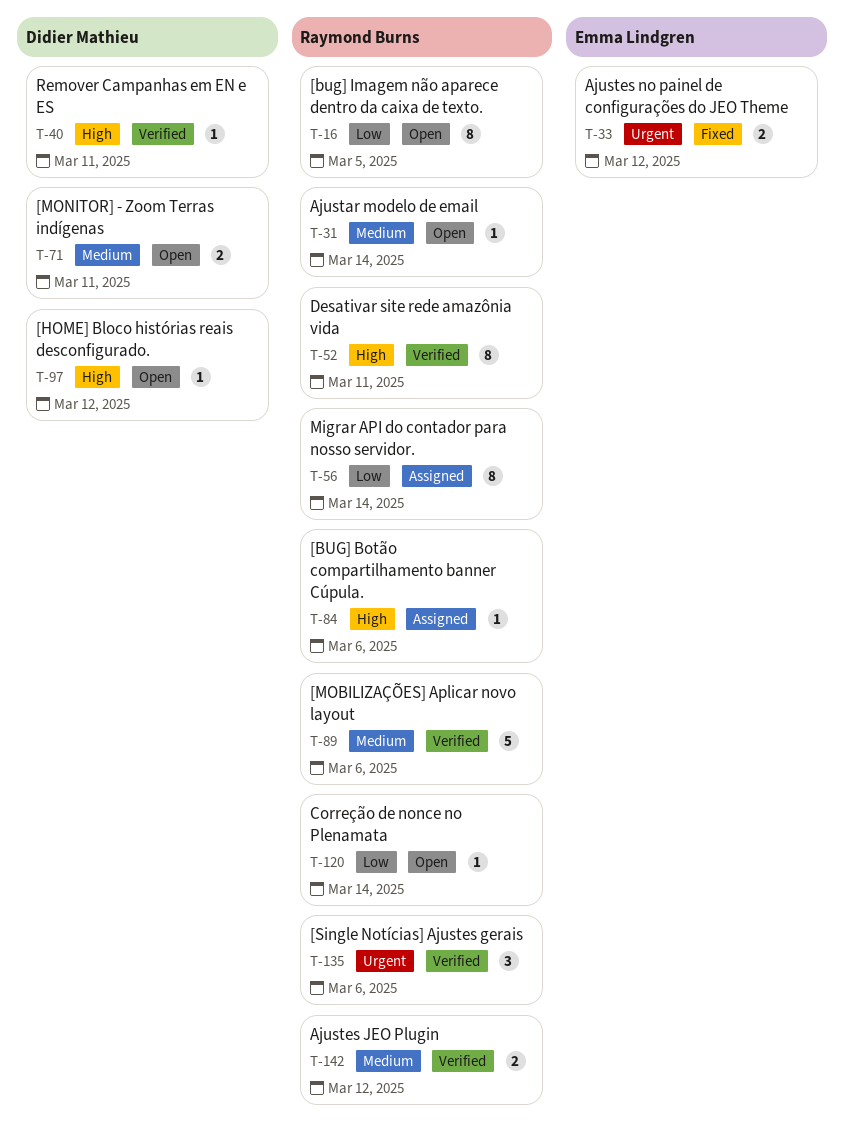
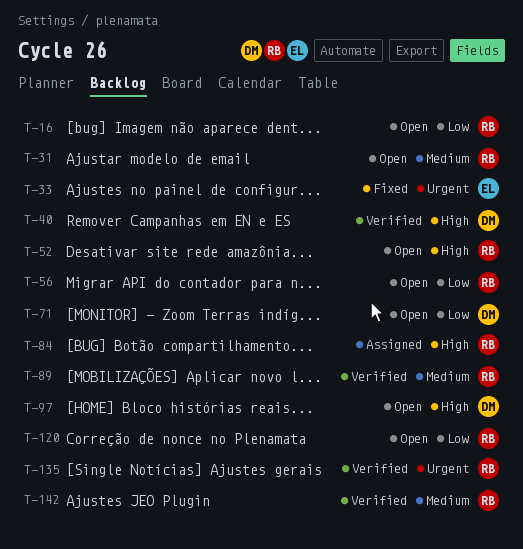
T-52, status: Verified -> Open
T-56, status: Assigned -> Open
T-71, priority: Medium -> Low

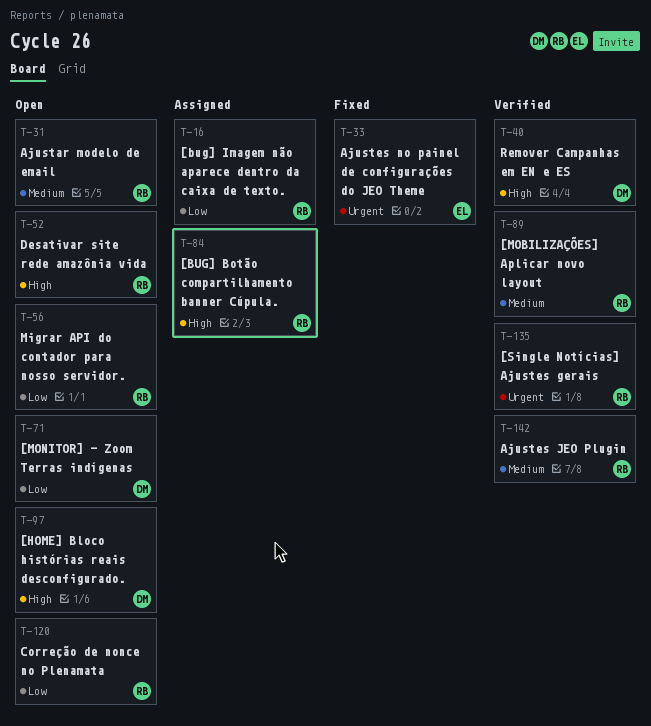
T-16, status: Open -> Assigned

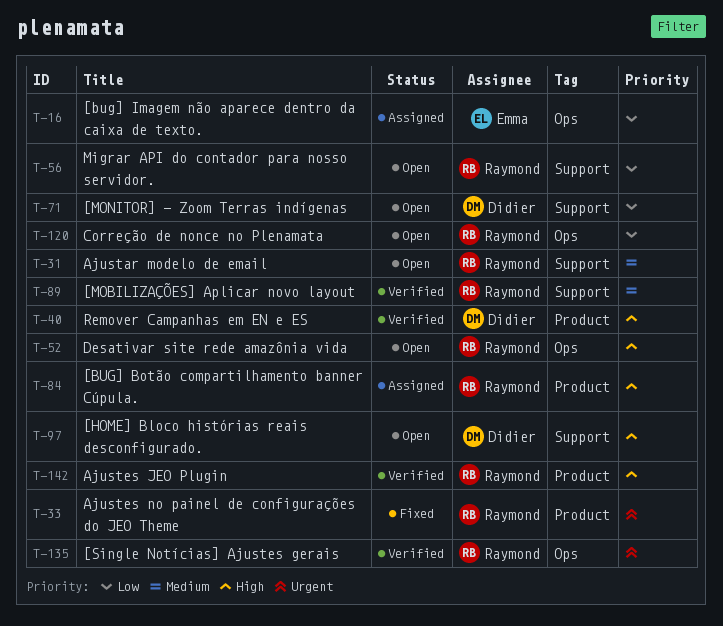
T-16, owner: Raymond -> Emma
T-33, owner: Emma -> Raymond
T-142, priority: Medium -> High

